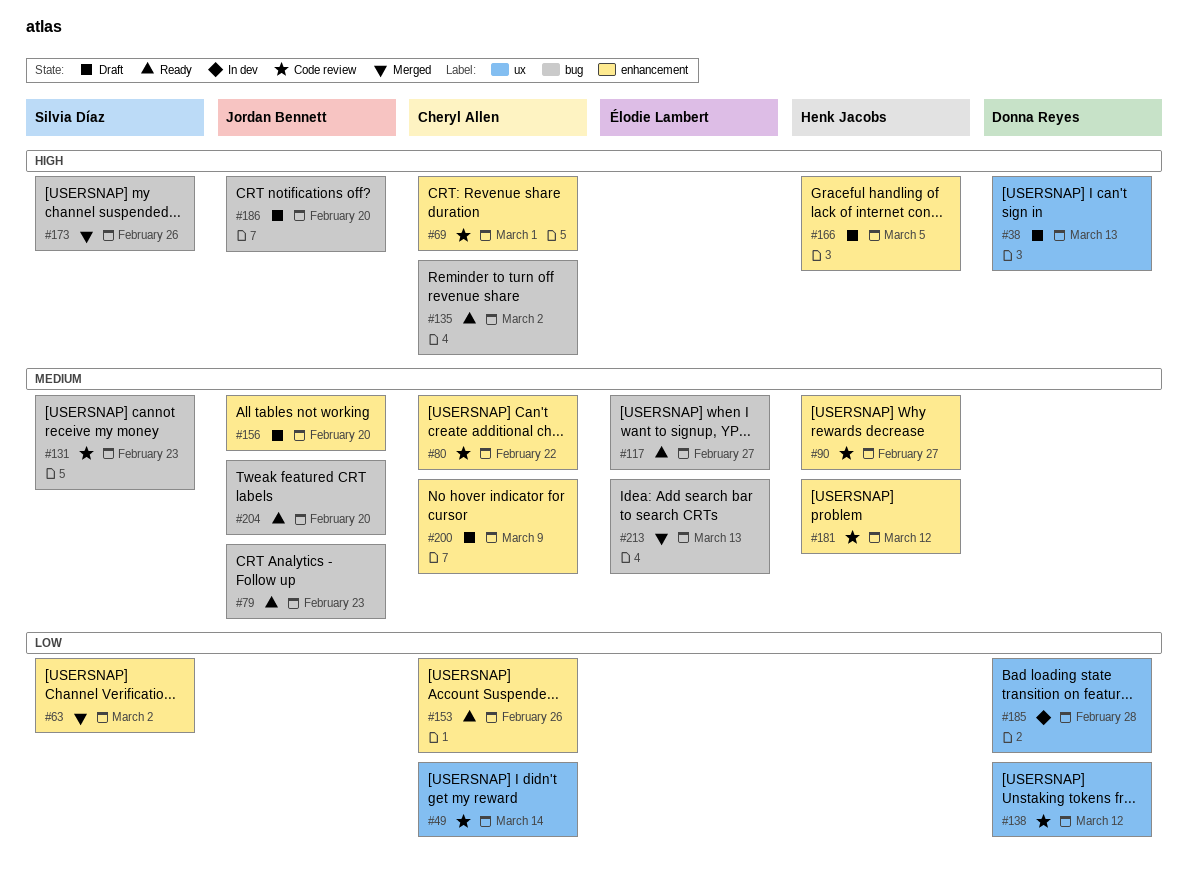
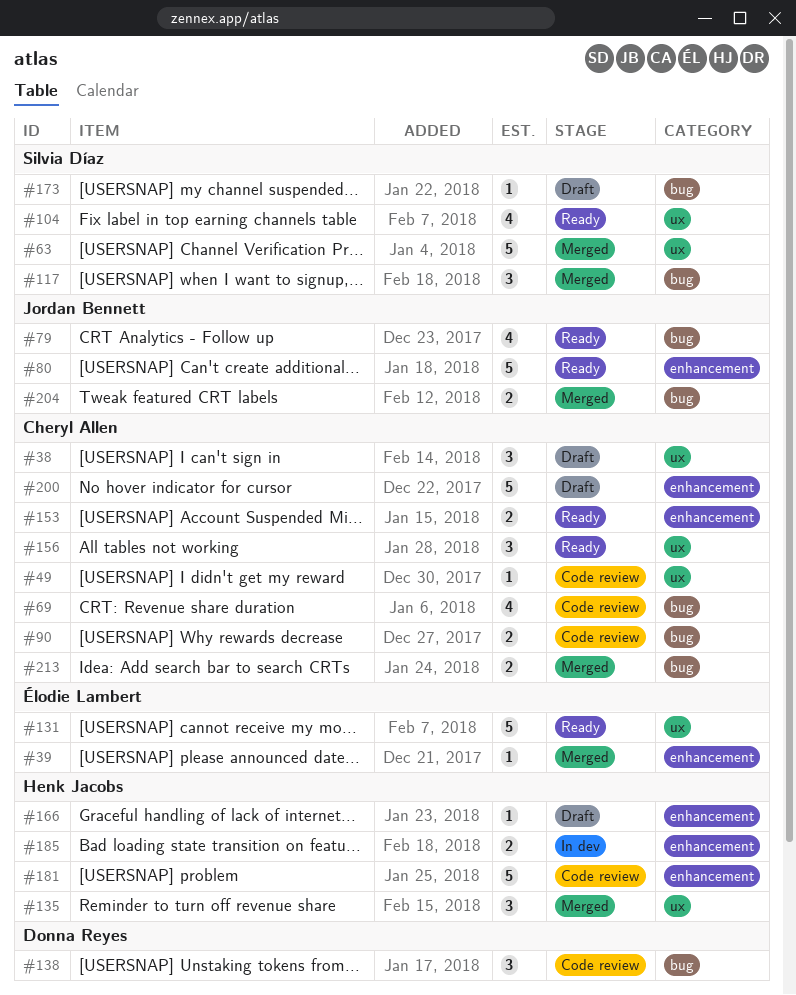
#38, owner: Donna Reyes -> Cheryl Allen
#39: none -> present
#63, label: enhancement -> ux
#69, label: enhancement -> bug
#80, status: Code review -> Ready
#80, owner: Cheryl Allen -> Jordan Bennett
#90, owner: Henk Jacobs -> Cheryl Allen
#90, label: enhancement -> bug
#104: none -> present
#117, status: Ready -> Merged
#117, owner: Élodie Lambert -> Silvia Díaz
#131, status: Code review -> Ready
#131, owner: Silvia Díaz -> Élodie Lambert
#131, label: bug -> ux
#135, status: Ready -> Merged
#135, owner: Cheryl Allen -> Henk Jacobs
#135, label: bug -> ux
#138, label: ux -> bug
#156, status: Draft -> Ready
#156, owner: Jordan Bennett -> Cheryl Allen
#156, label: enhancement -> ux
#173, status: Merged -> Draft
#185, owner: Donna Reyes -> Henk Jacobs
#185, label: ux -> enhancement
#186: present -> none
#204, status: Ready -> Merged
#213, owner: Élodie Lambert -> Cheryl Allen

